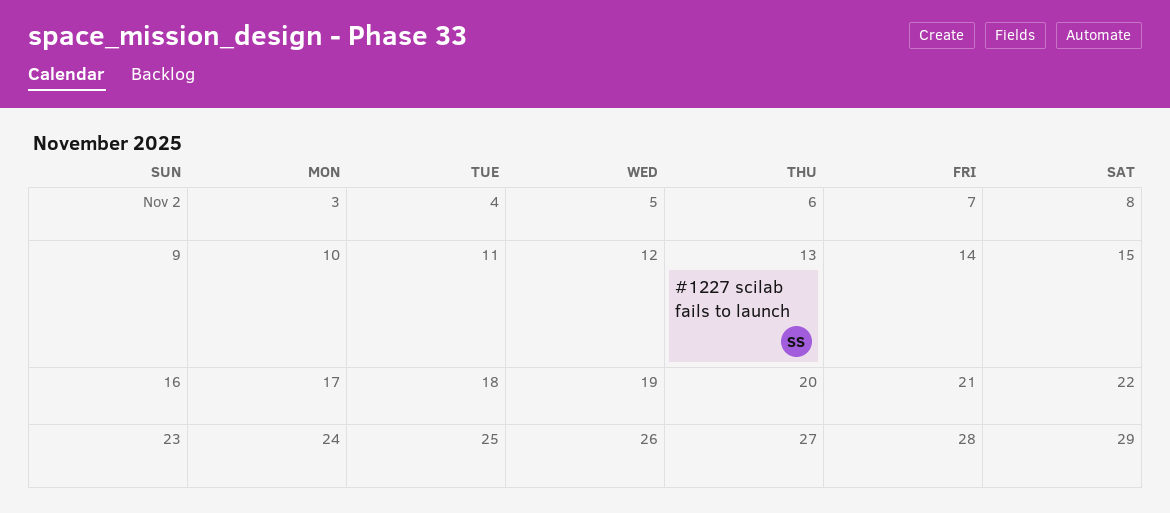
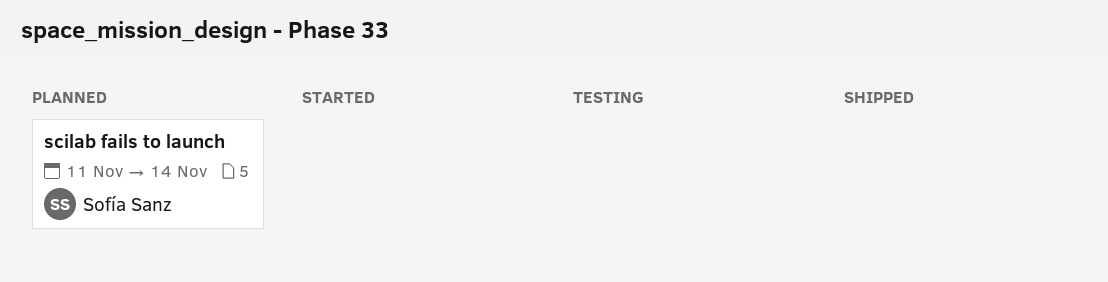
scilab fails to launch, due: Nov 13 -> Nov 14

